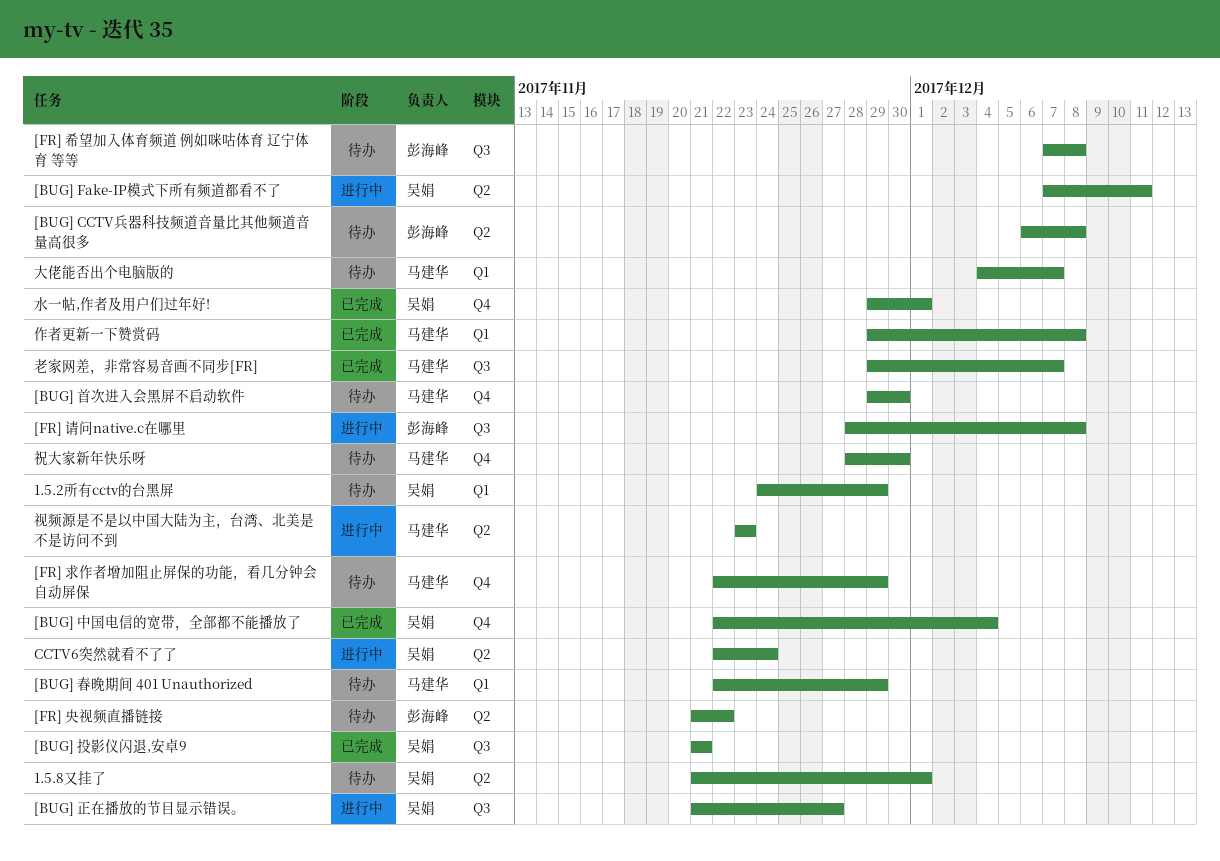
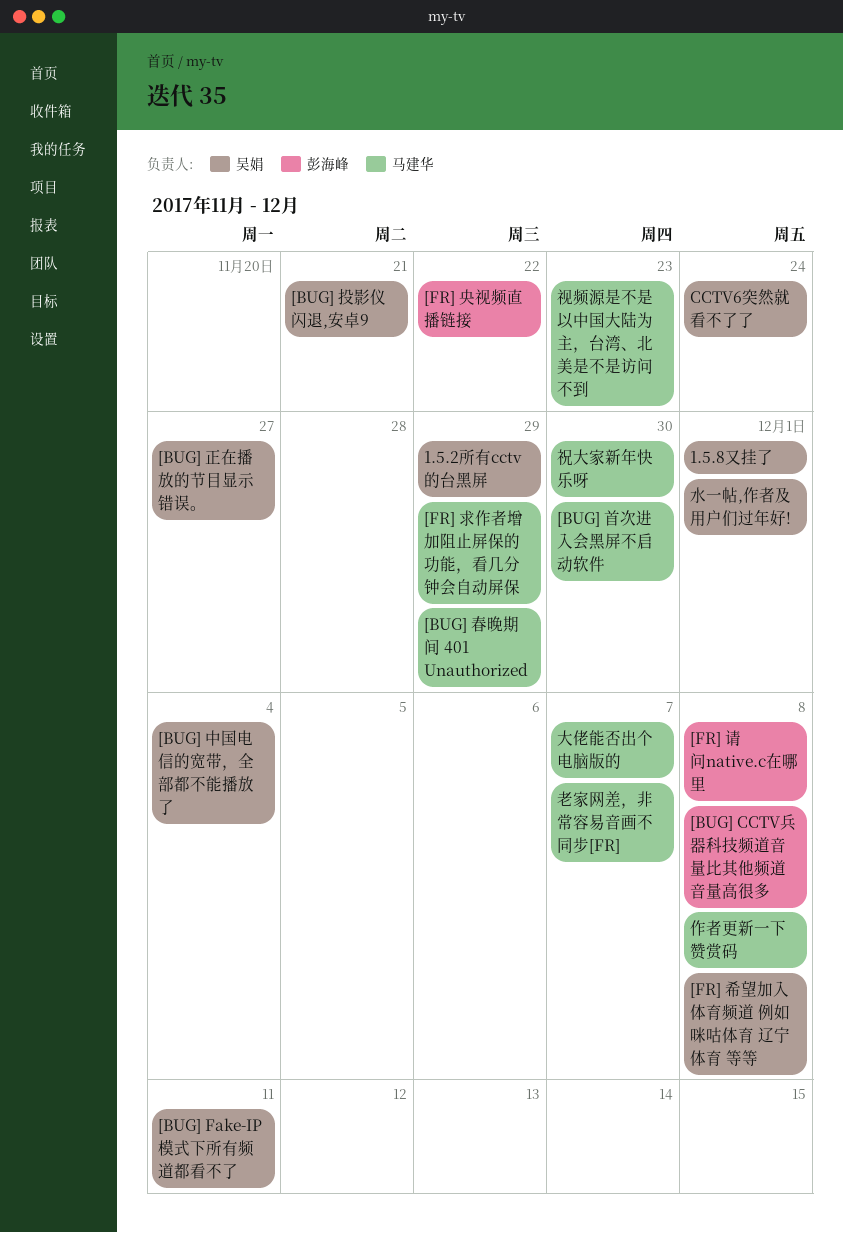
[FR] 希望加入体育频道 例如咪咕体育 辽宁体育 等等, owner: 彭海峰 -> 吴娟

